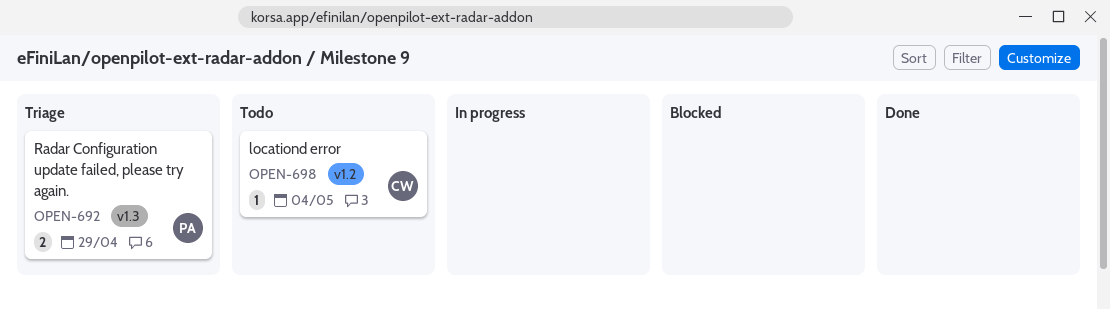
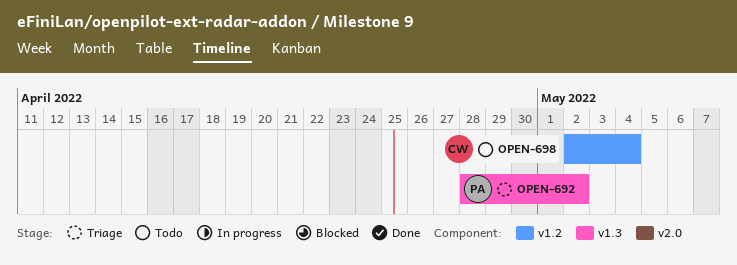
OPEN-692, due: Apr 29 -> May 2

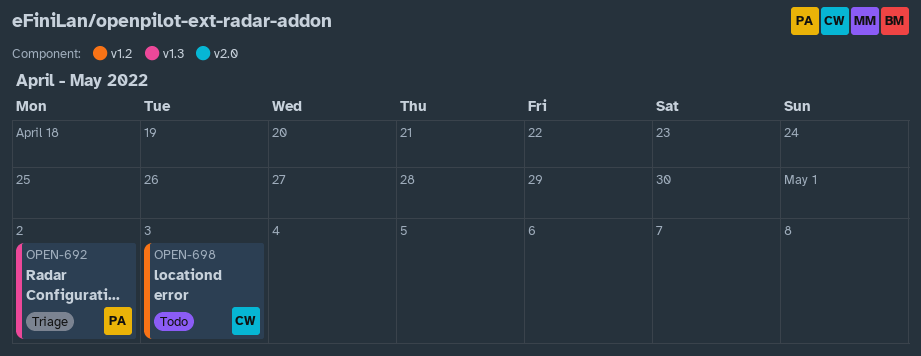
OPEN-698, due: May 4 -> May 3

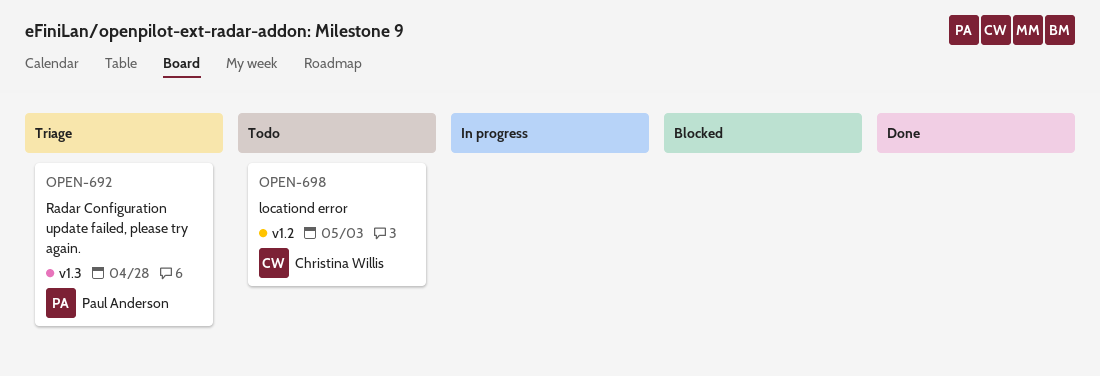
OPEN-692, due: May 2 -> Apr 28

